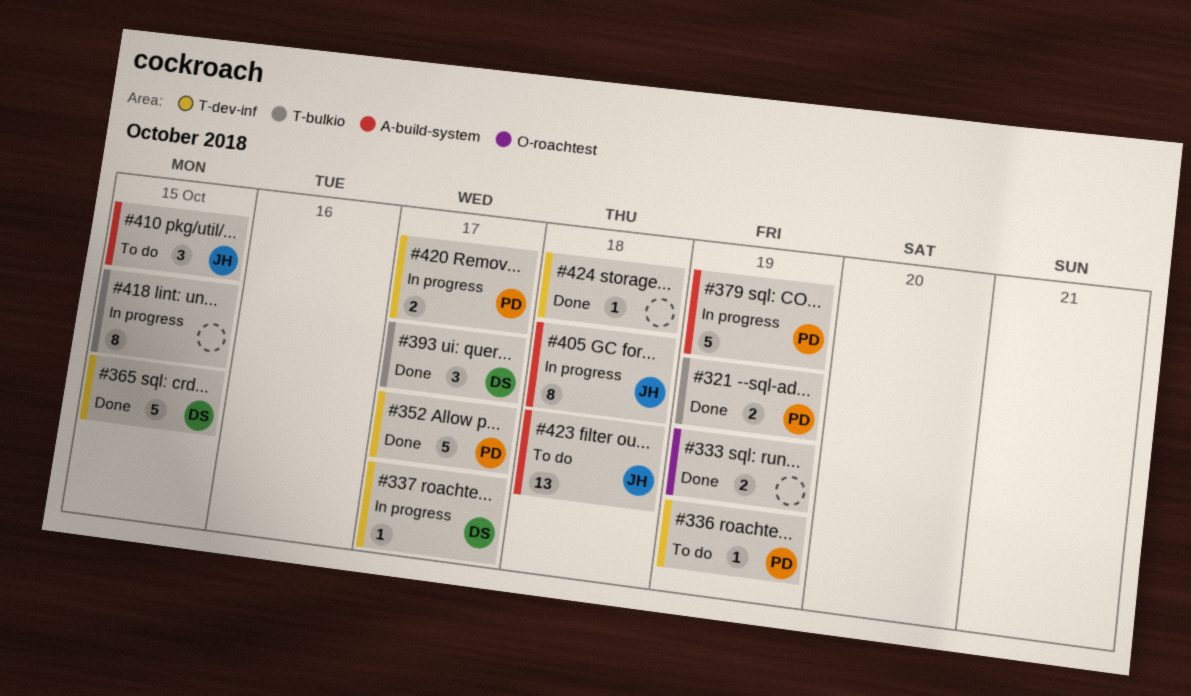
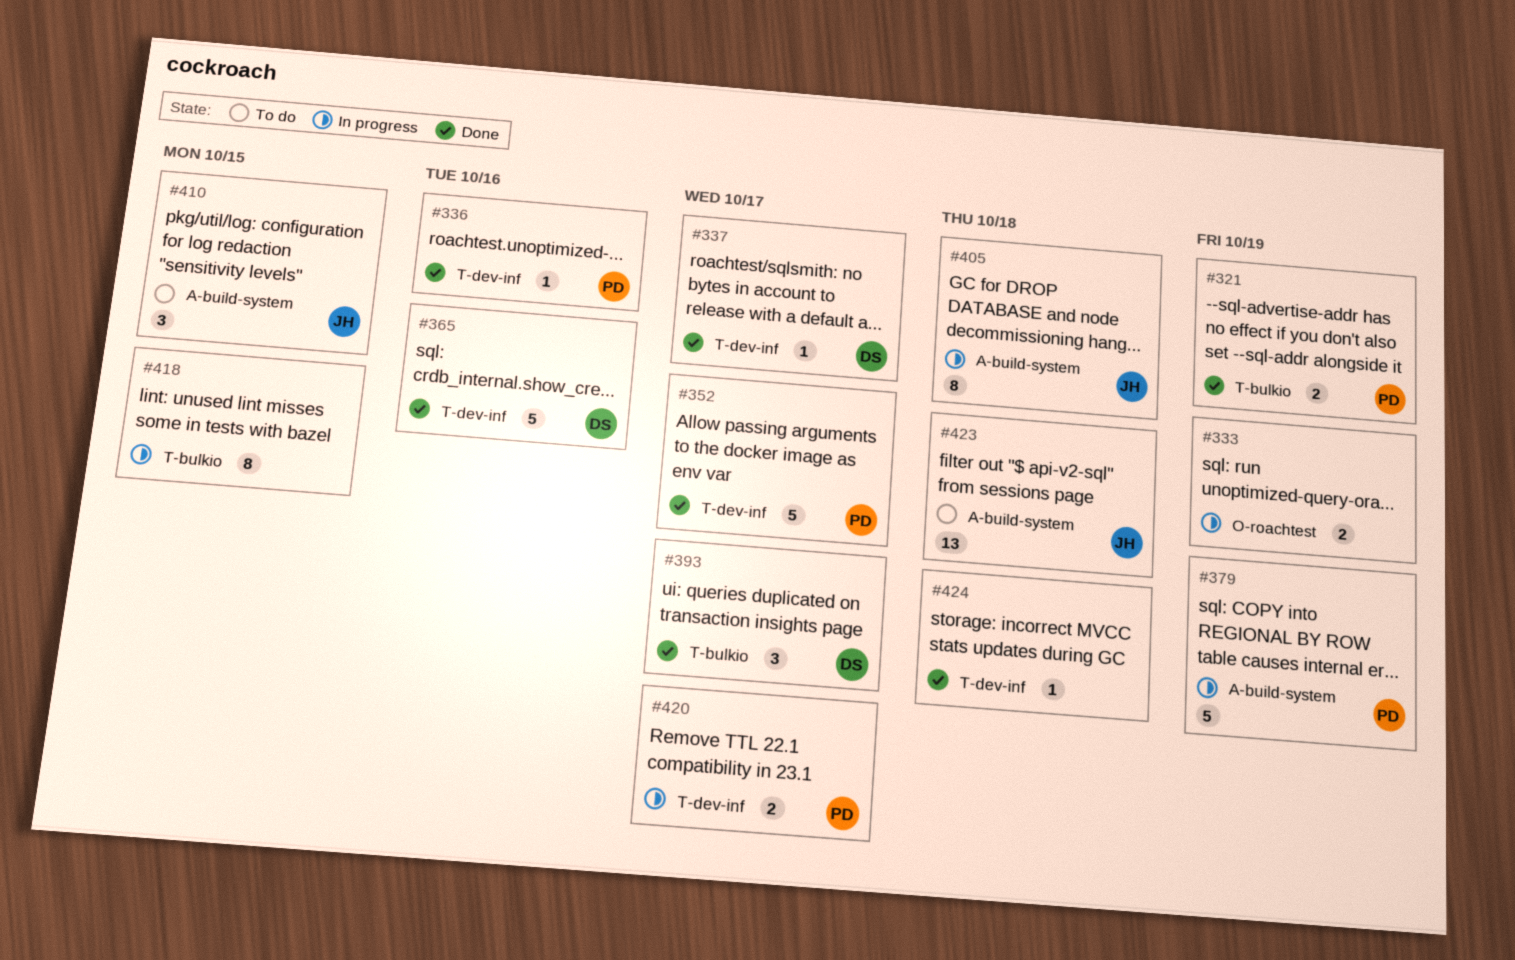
#333, status: Done -> In progress
#336, status: To do -> Done
#336, due: Oct 19 -> Oct 16
#337, status: In progress -> Done
#365, due: Oct 15 -> Oct 16

